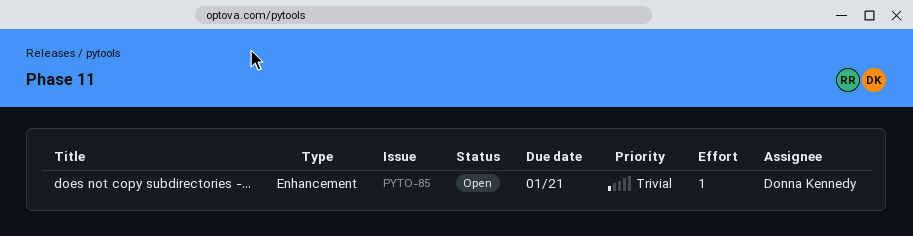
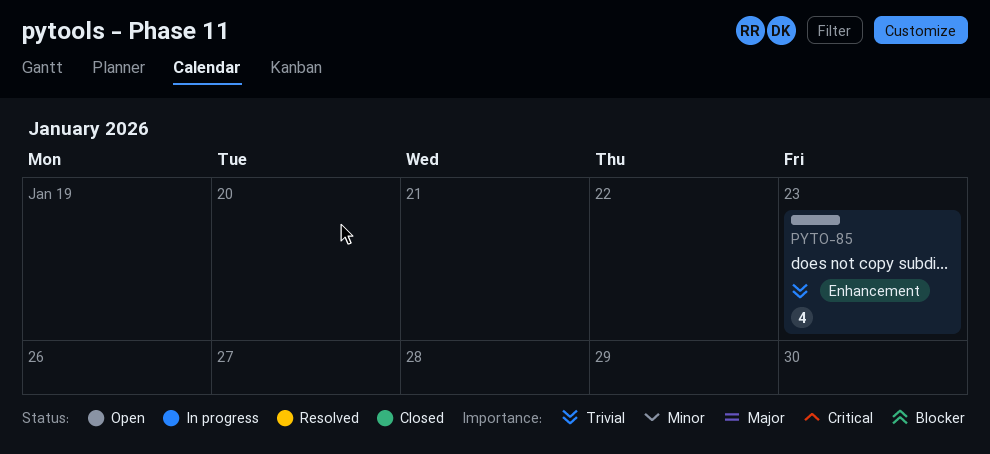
PYTO-85, estimate: 1 -> 4
PYTO-85, due: Jan 21 -> Jan 23

